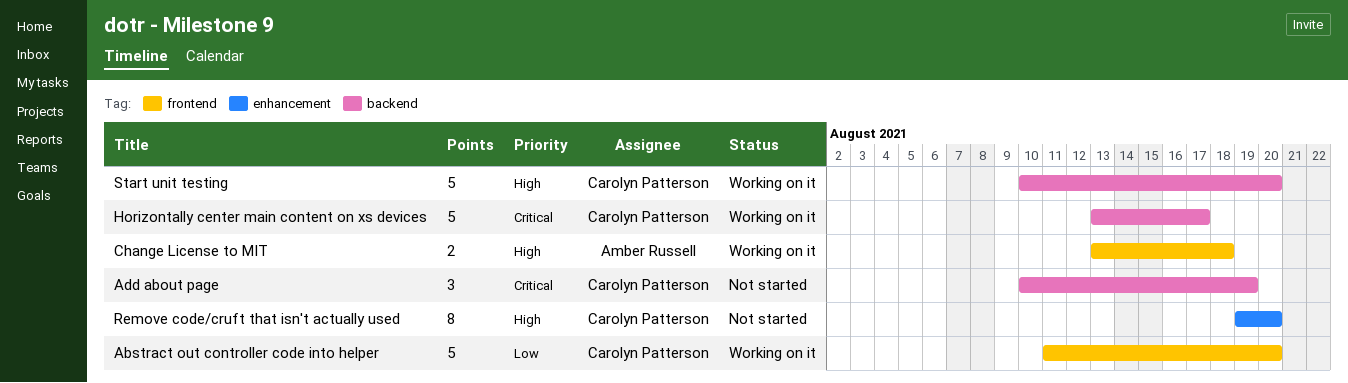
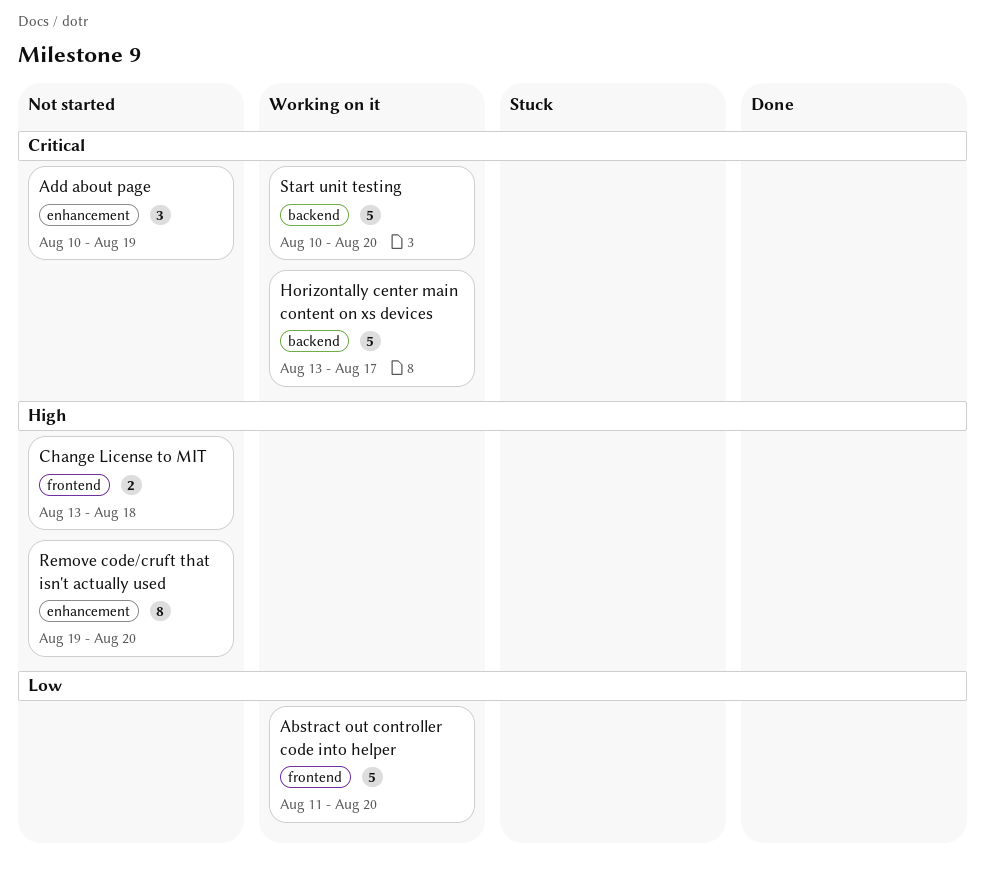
Add about page, label: backend -> enhancement
Change License to MIT, status: Working on it -> Not started
Start unit testing, priority: High -> Critical

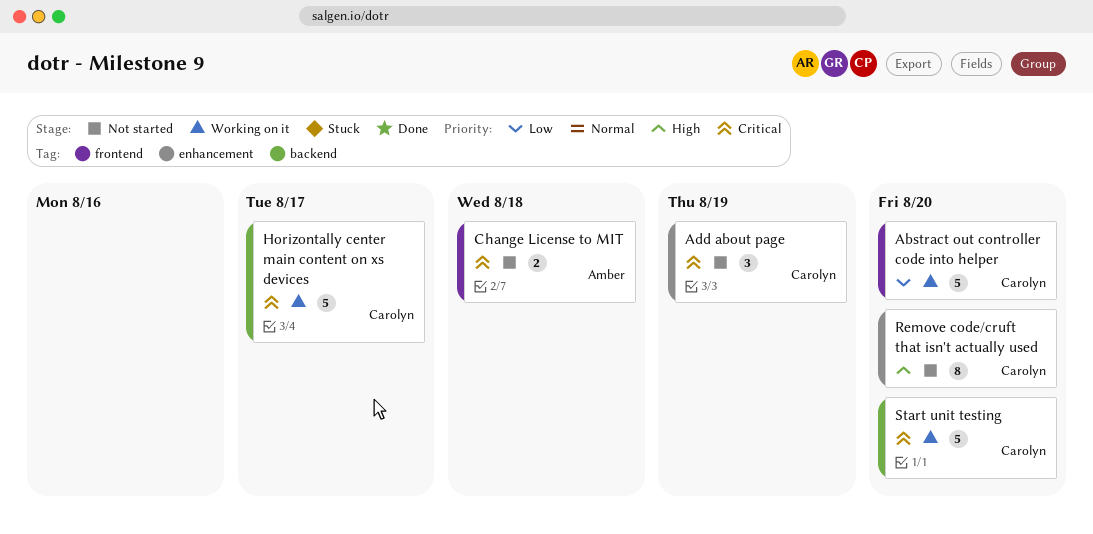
Change License to MIT, priority: High -> Critical

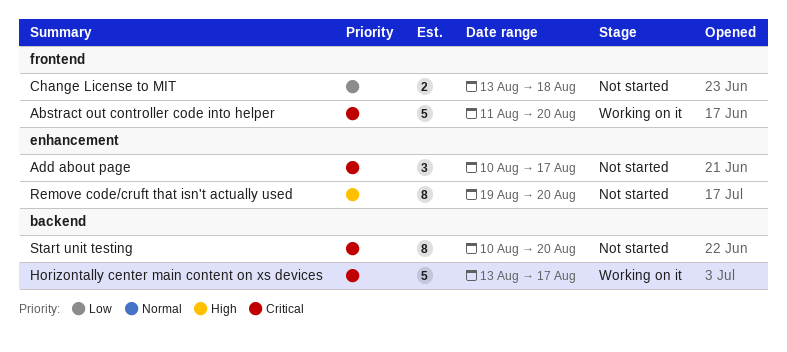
Abstract out controller code into helper, priority: Low -> Critical
Add about page, due: Aug 19 -> Aug 17
Change License to MIT, priority: Critical -> Low
Start unit testing, status: Working on it -> Not started
Start unit testing, estimate: 5 -> 8

